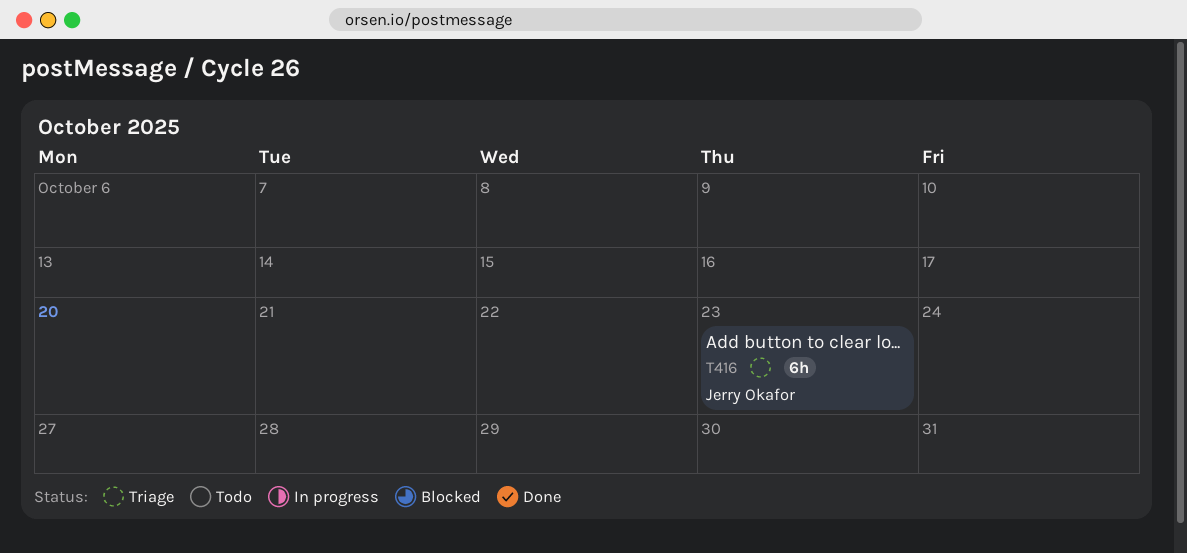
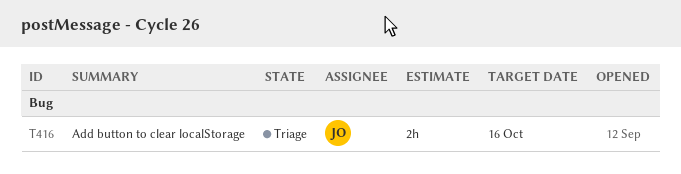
T416, estimate: 6h -> 2h
T416, due: Oct 23 -> Oct 16

